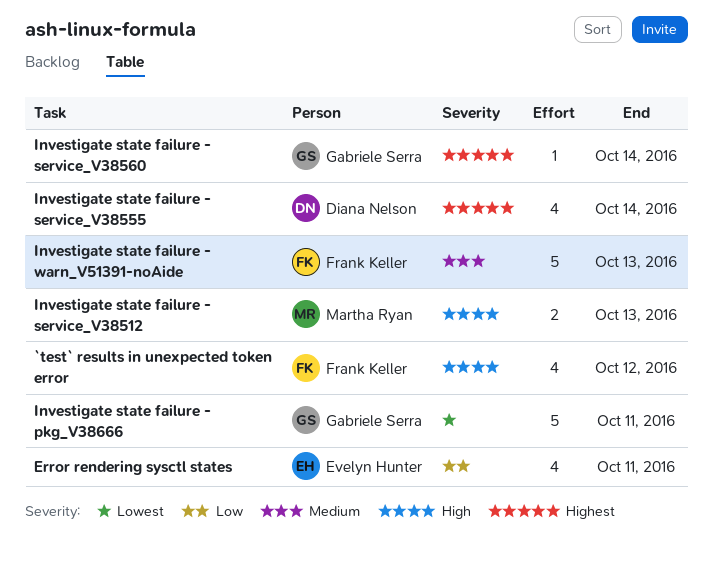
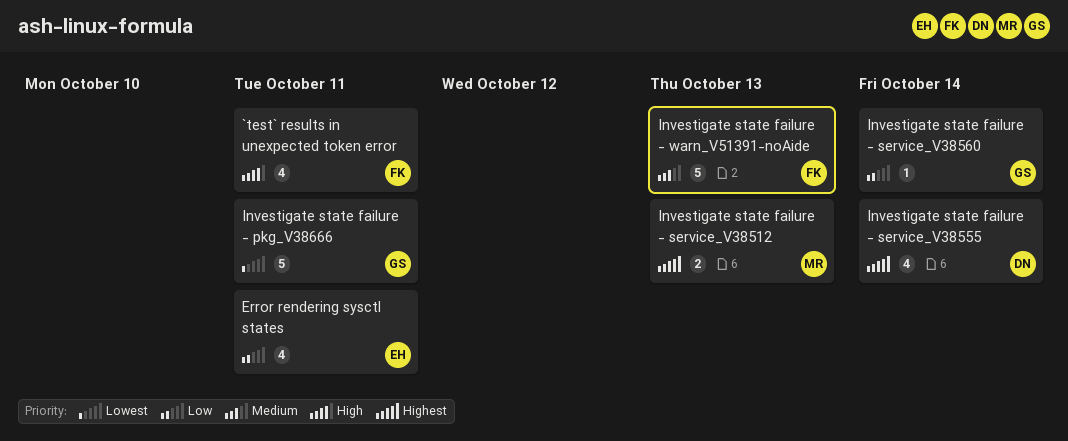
`test` results in unexpected token error, due: Oct 12 -> Oct 11
Investigate state failure - service_V38512, priority: High -> Highest
Investigate state failure - service_V38560, priority: Highest -> Low

